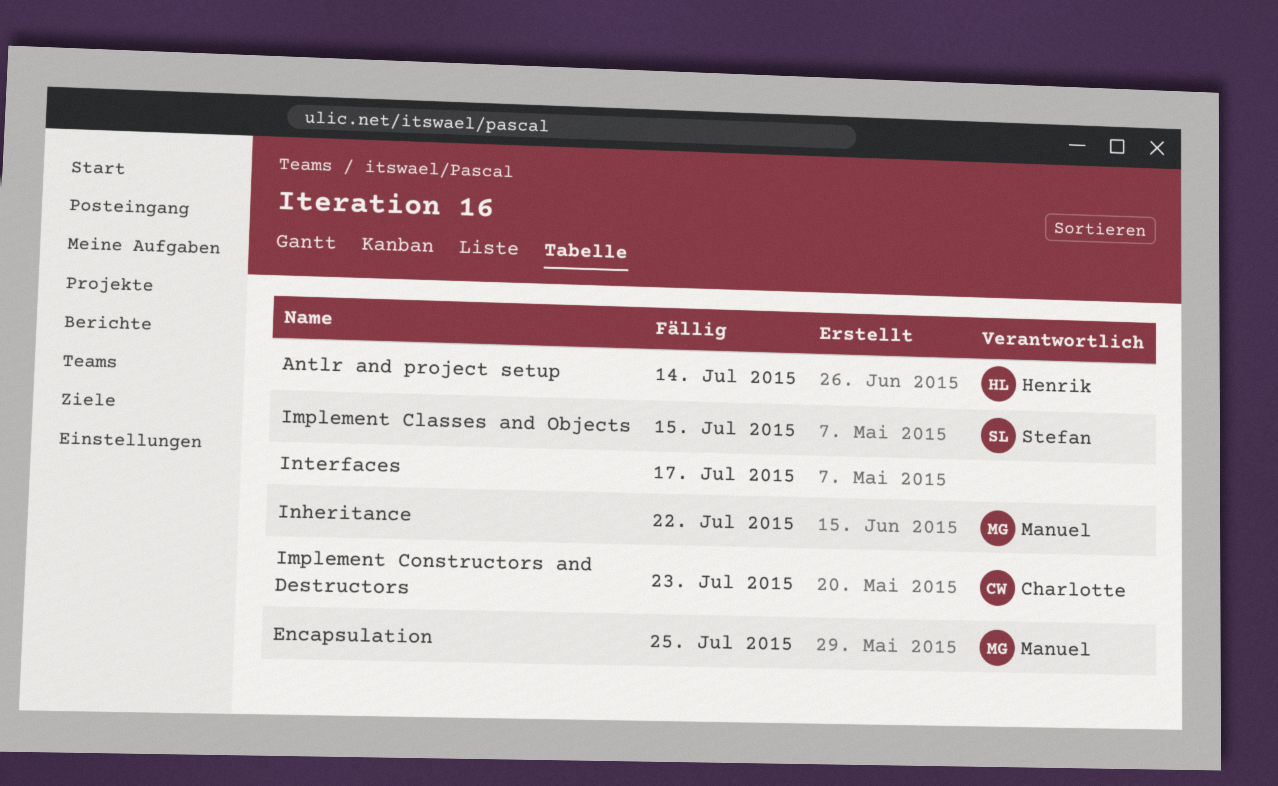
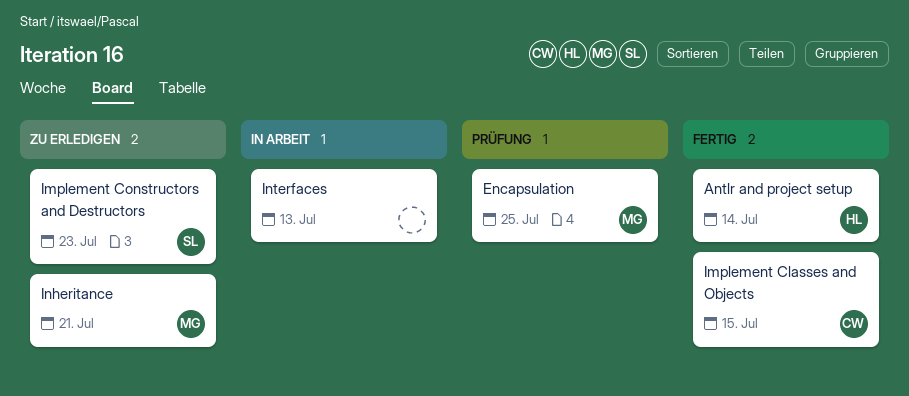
Implement Classes and Objects, owner: Stefan -> Charlotte
Implement Constructors and Destructors, owner: Charlotte -> Stefan
Inheritance, due: Jul 22 -> Jul 21
Interfaces, due: Jul 17 -> Jul 13

